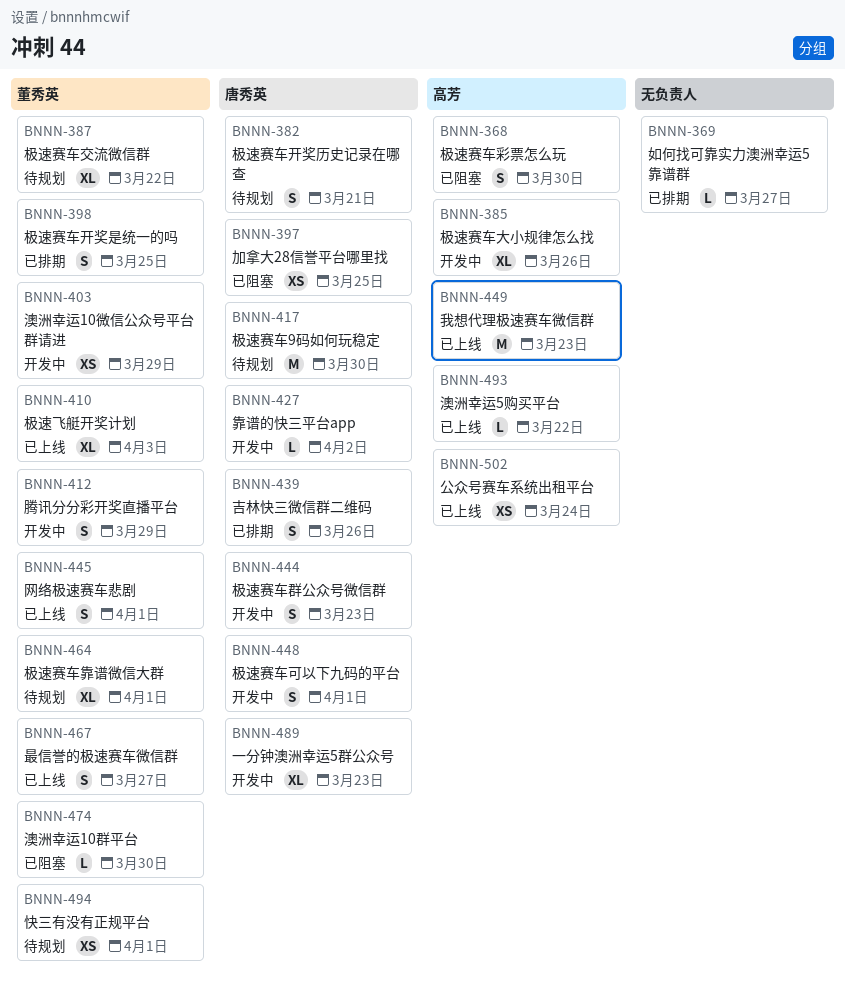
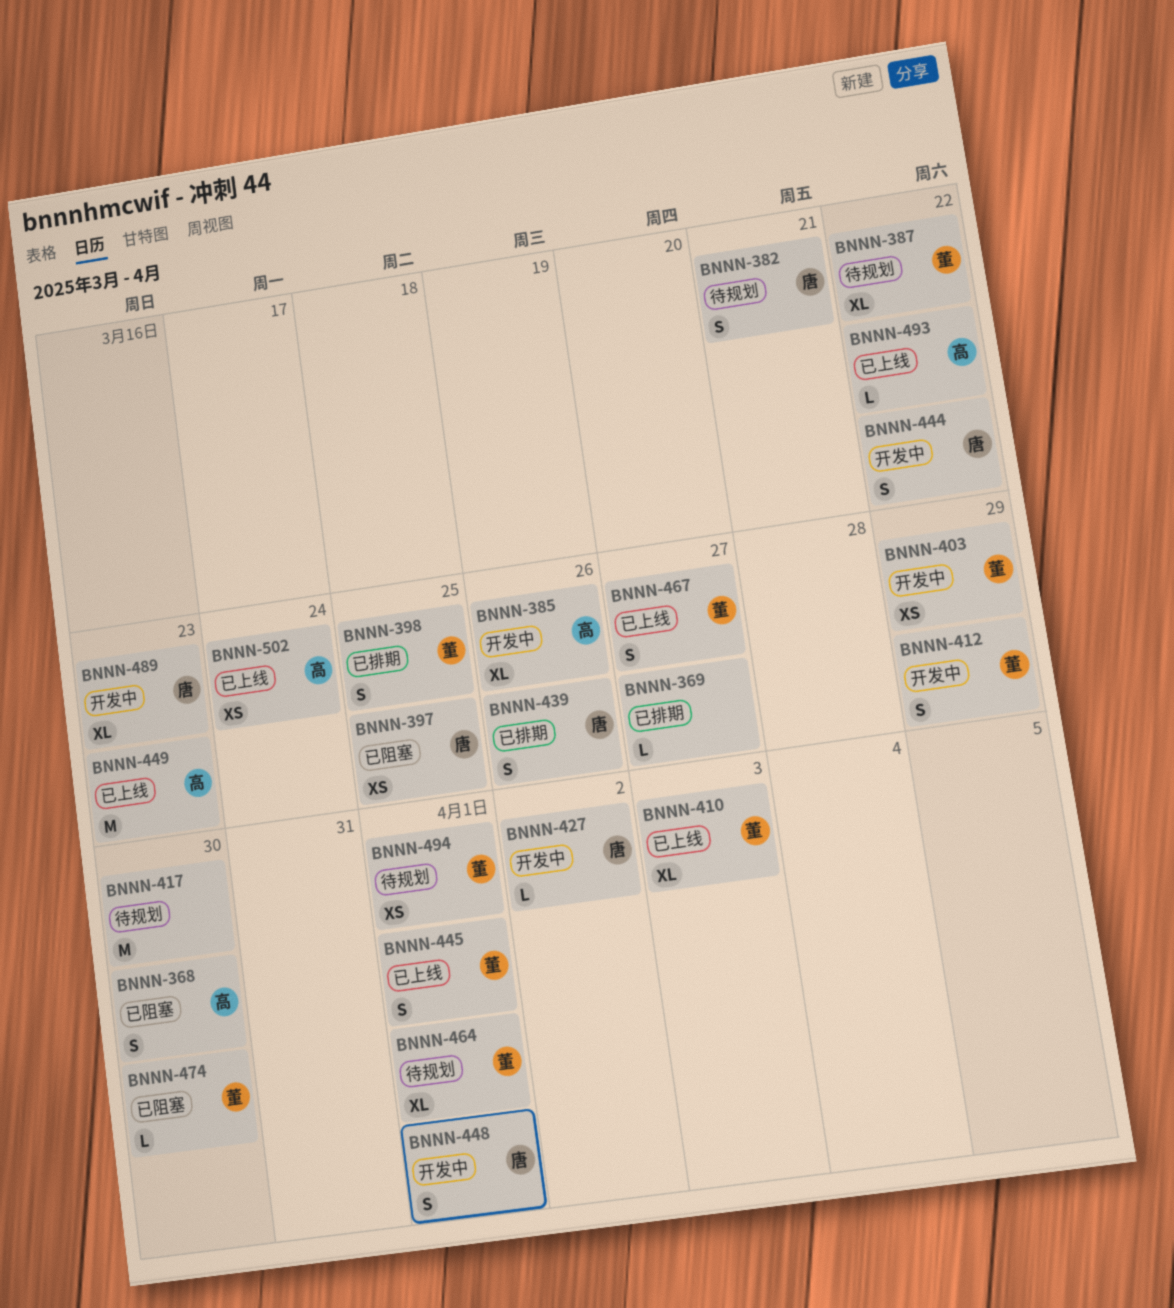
BNNN-417, owner: 唐秀英 -> none
BNNN-444, due: Mar 23 -> Mar 22

